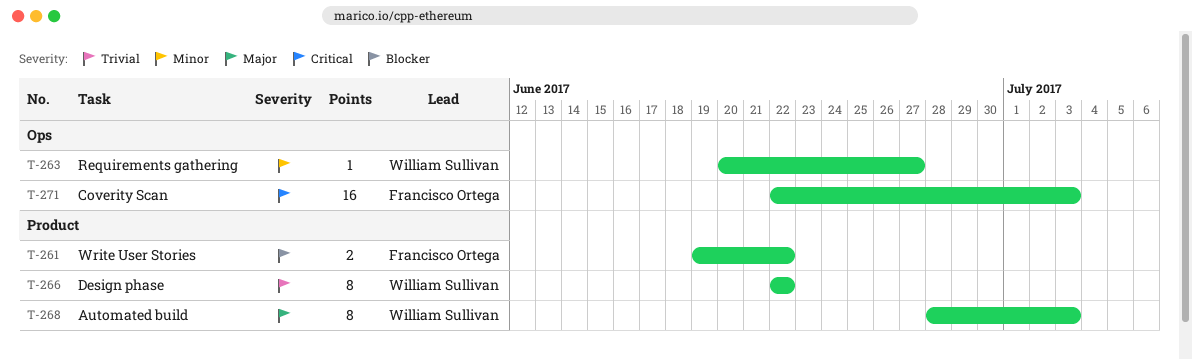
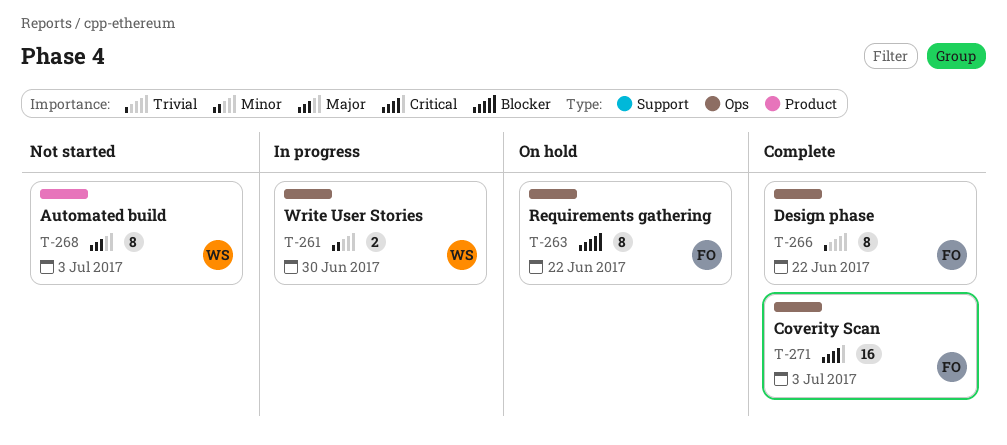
T-261, owner: Francisco Ortega -> William Sullivan
T-261, priority: Blocker -> Minor
T-261, label: Product -> Ops
T-261, due: Jun 22 -> Jun 30
T-263, owner: William Sullivan -> Francisco Ortega
T-263, priority: Minor -> Blocker
T-263, estimate: 1 -> 8
T-263, due: Jun 27 -> Jun 22
T-266, owner: William Sullivan -> Francisco Ortega
T-266, label: Product -> Ops

